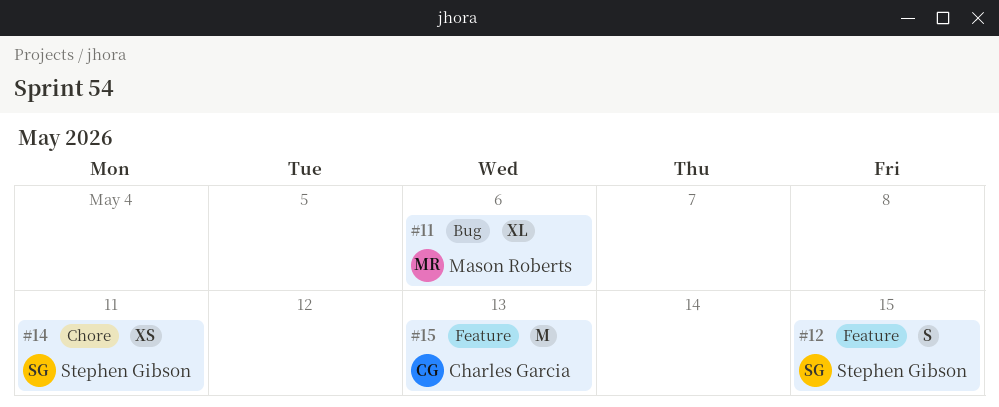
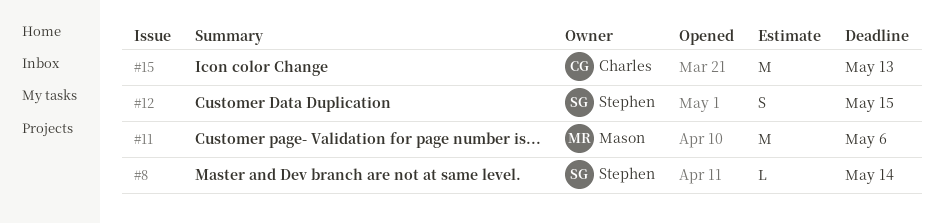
#8: none -> present
#11, estimate: XL -> M
#14: present -> none

